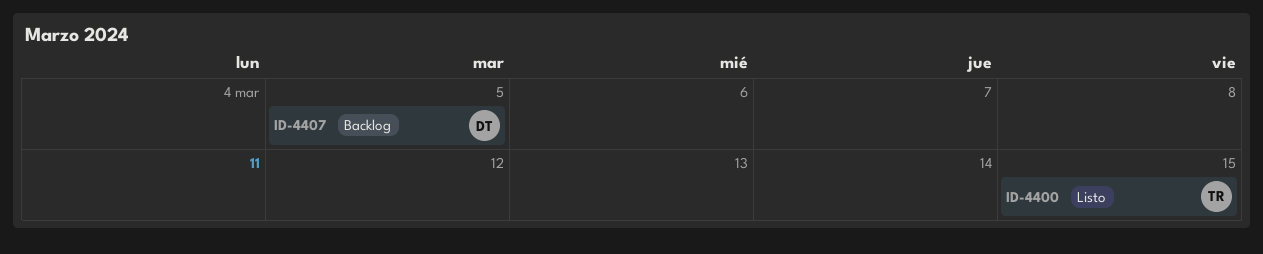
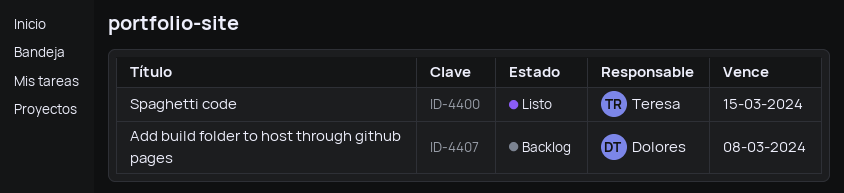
ID-4407, due: Mar 5 -> Mar 8

